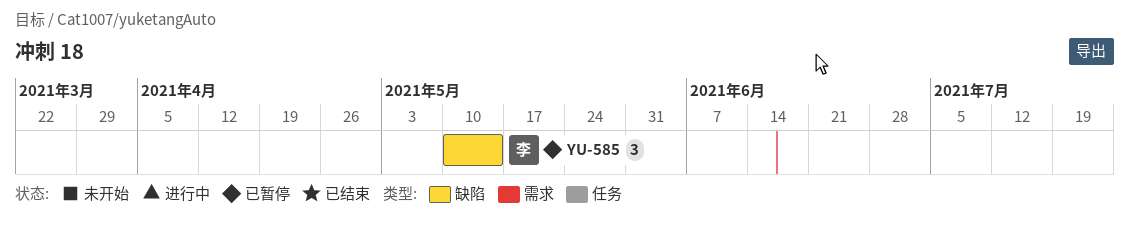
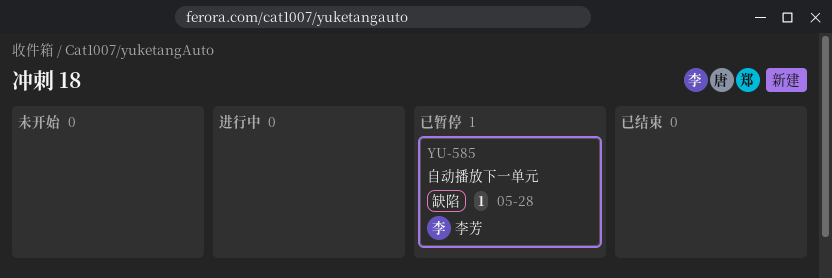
YU-585, estimate: 3 -> 1
YU-585, due: May 14 -> May 28

